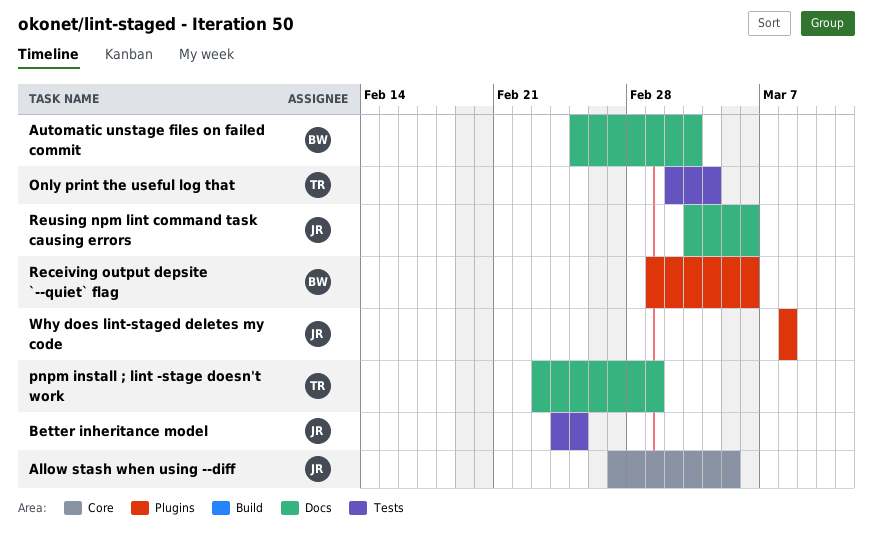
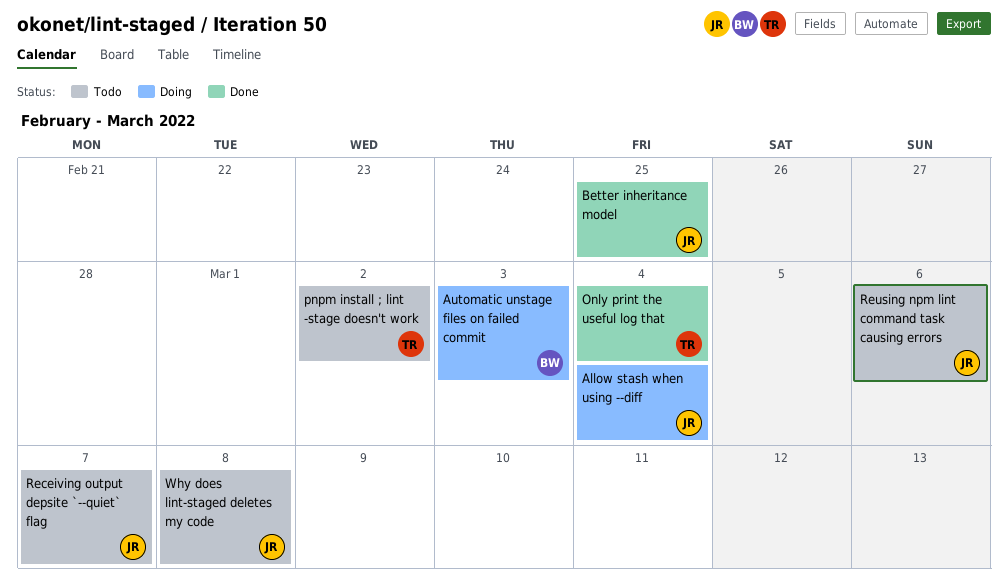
Allow stash when using --diff, due: Mar 5 -> Mar 4
pnpm install ; lint -stage doesn't work, due: Mar 1 -> Mar 2
Receiving output depsite `--quiet` flag, owner: BW -> JR
Receiving output depsite `--quiet` flag, due: Mar 6 -> Mar 7

